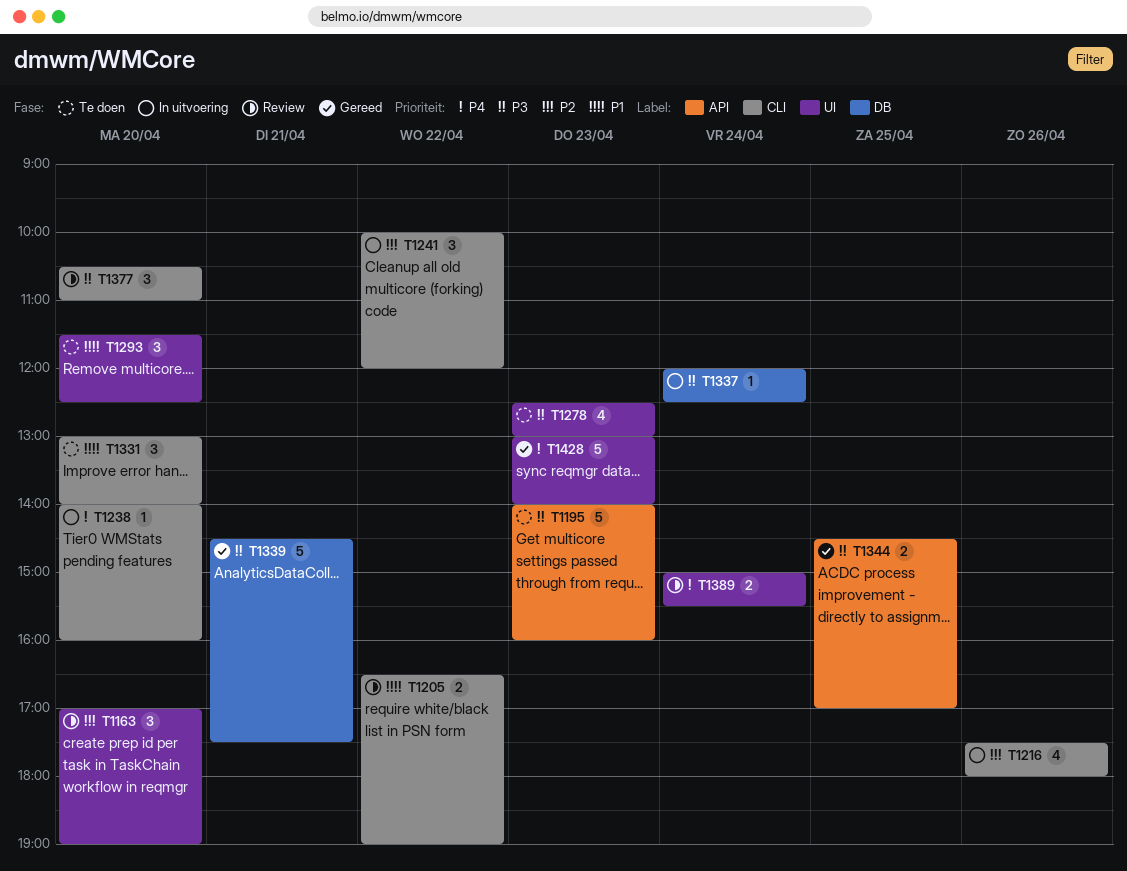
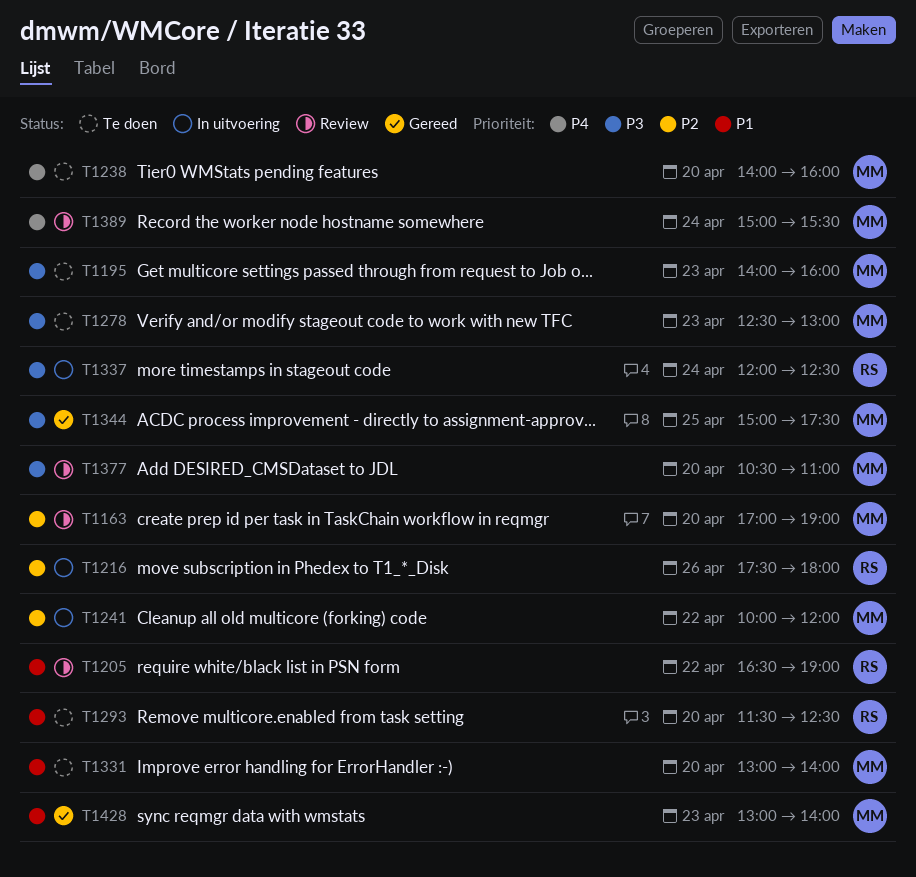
T1238, status: In uitvoering -> Te doen
T1339: present -> none
T1344, begins: 14:30 -> 15:00
T1344, ends: 17:00 -> 17:30
T1428, priority: P4 -> P1

